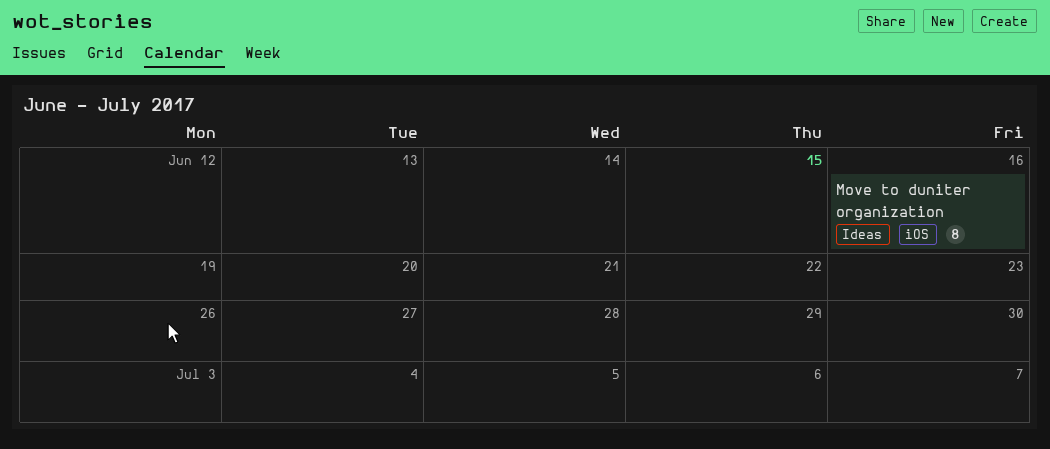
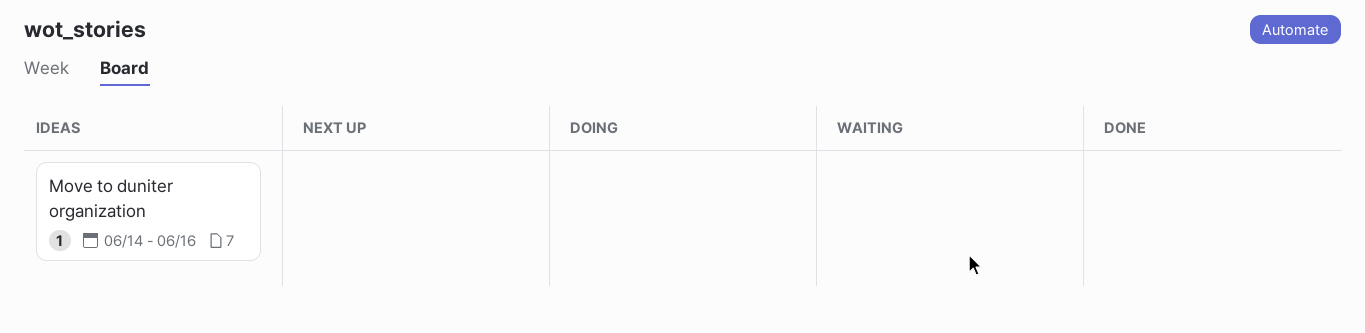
Move to duniter organization, estimate: 8 -> 1

